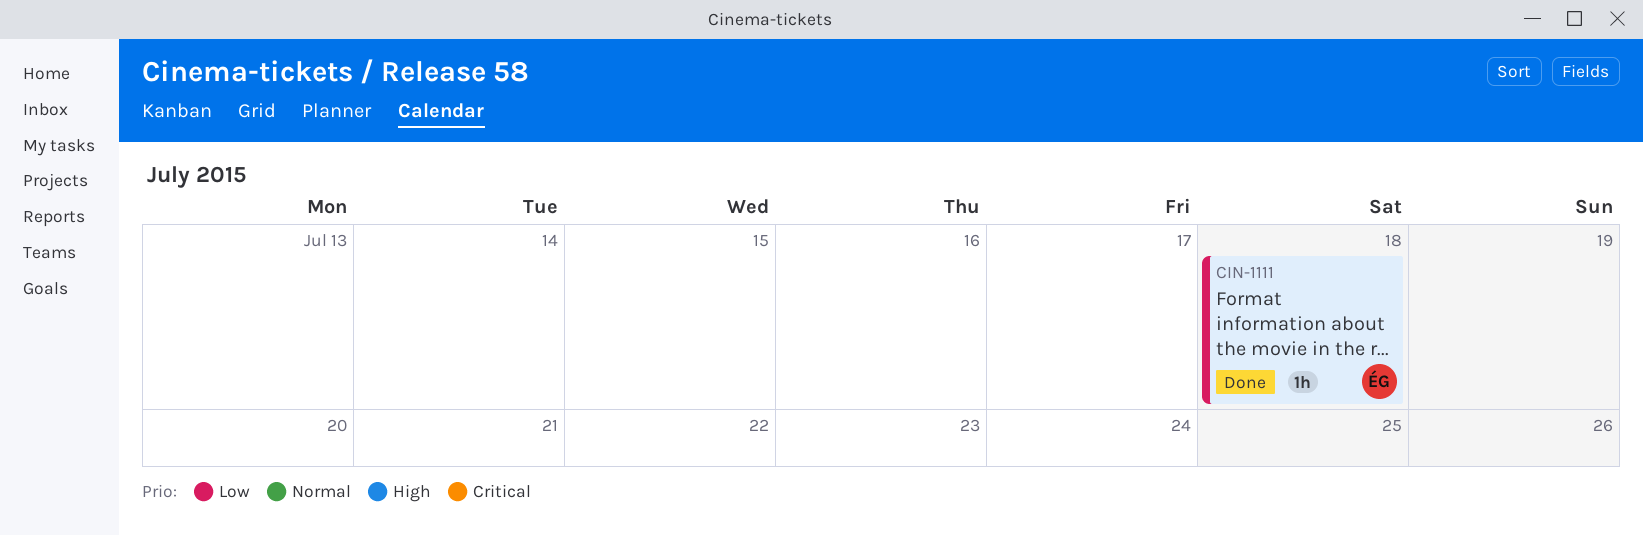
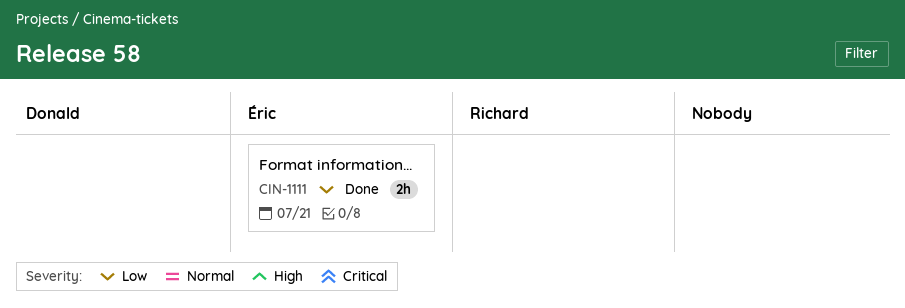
CIN-1111, estimate: 1h -> 2h
CIN-1111, due: Jul 18 -> Jul 21

